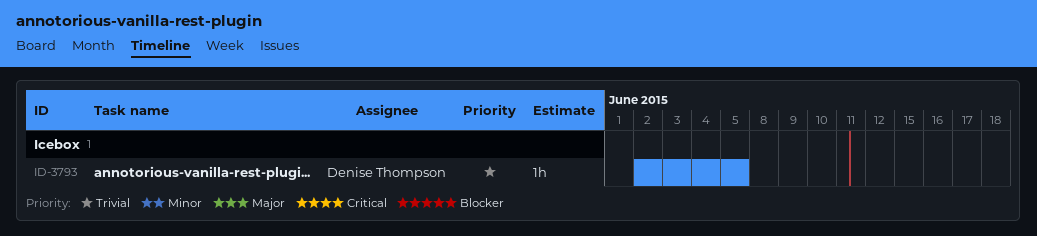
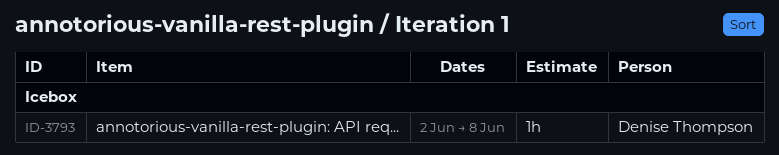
ID-3793, due: Jun 5 -> Jun 8

